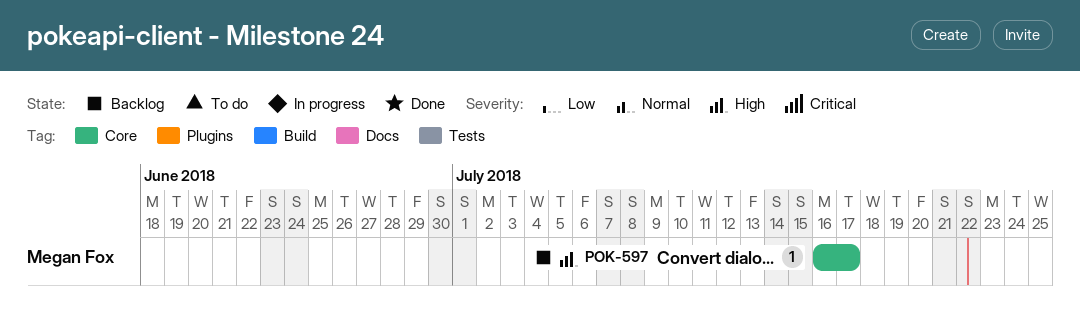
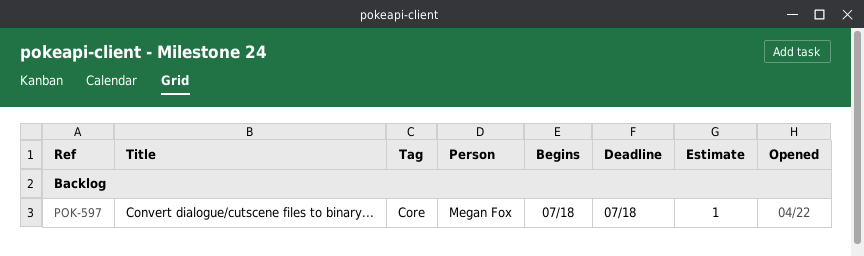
POK-597, start: Jul 16 -> Jul 18
POK-597, due: Jul 17 -> Jul 18

